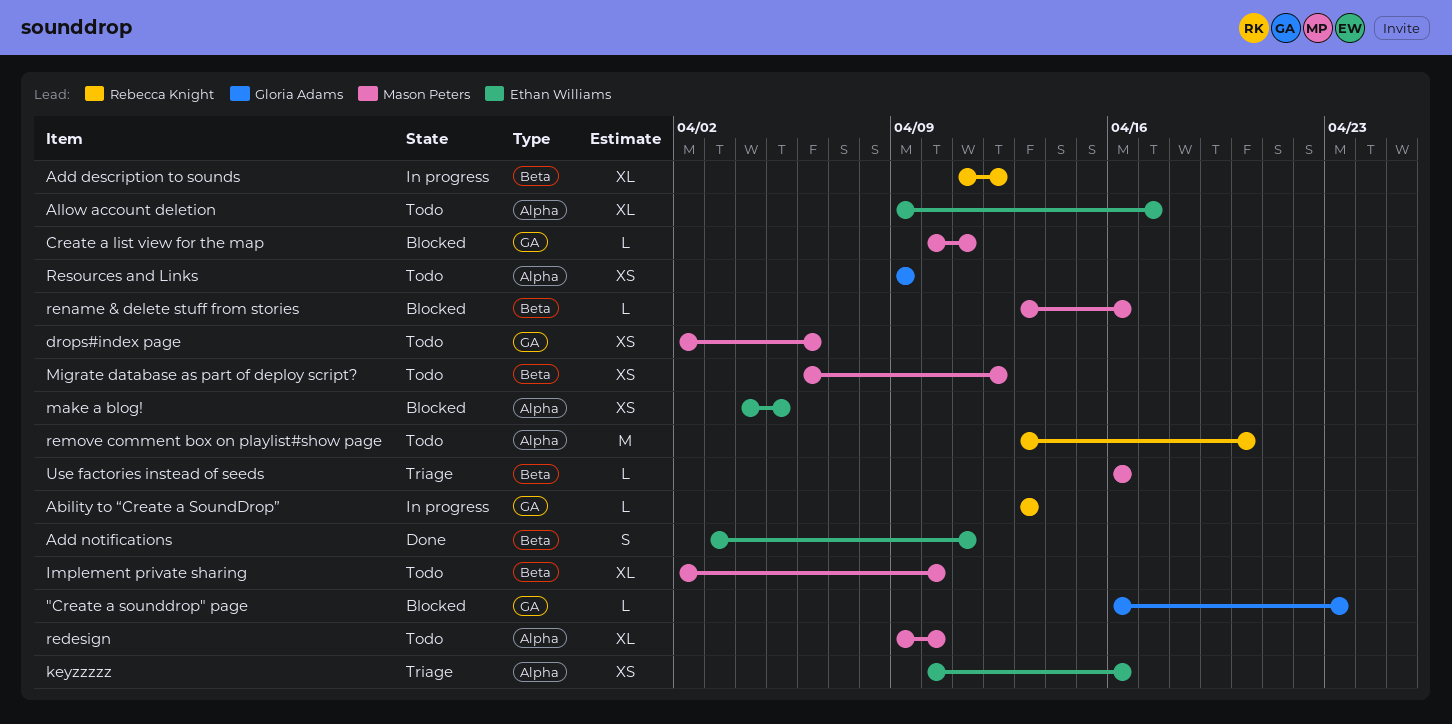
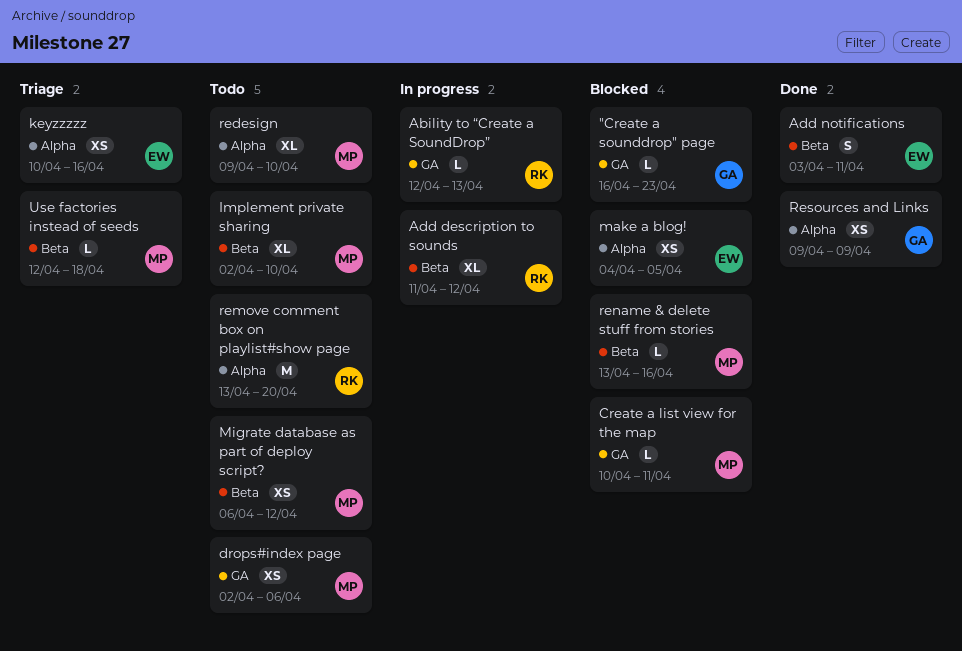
Ability to “Create a SoundDrop”, start: Apr 13 -> Apr 12
Allow account deletion: present -> none
Resources and Links, status: Todo -> Done
Use factories instead of seeds, start: Apr 16 -> Apr 12
Use factories instead of seeds, due: Apr 16 -> Apr 18

